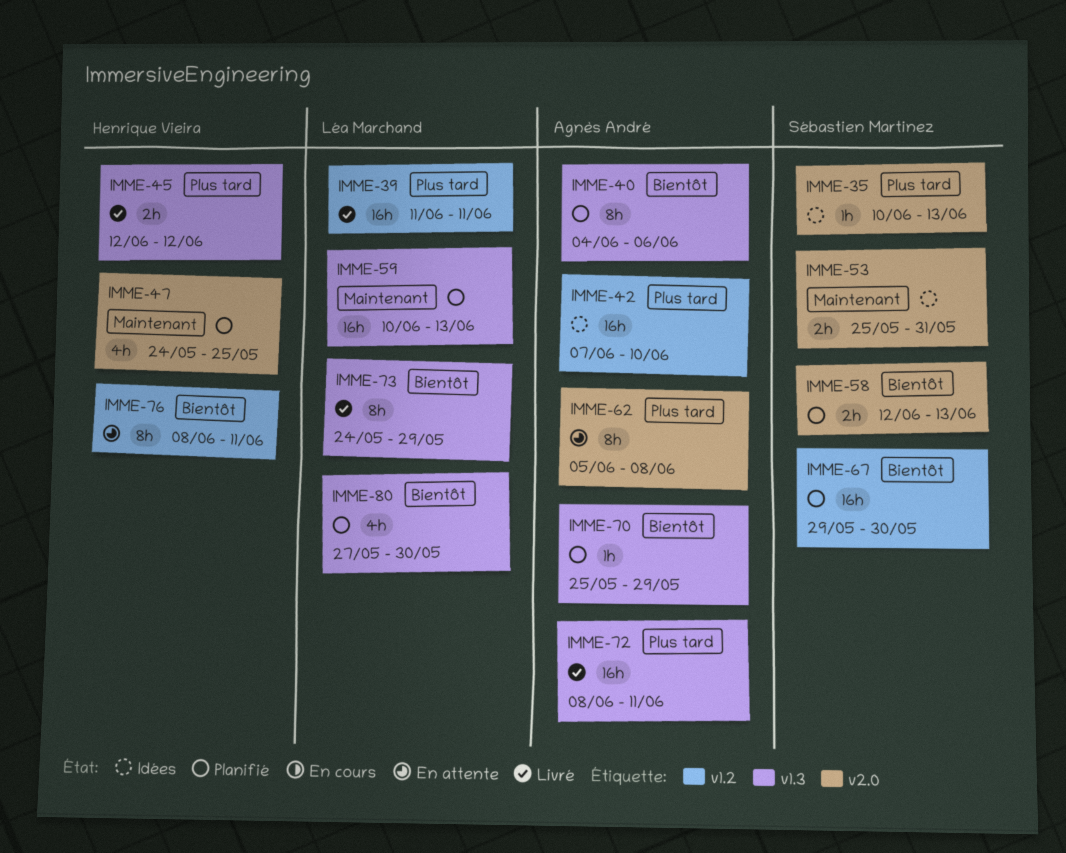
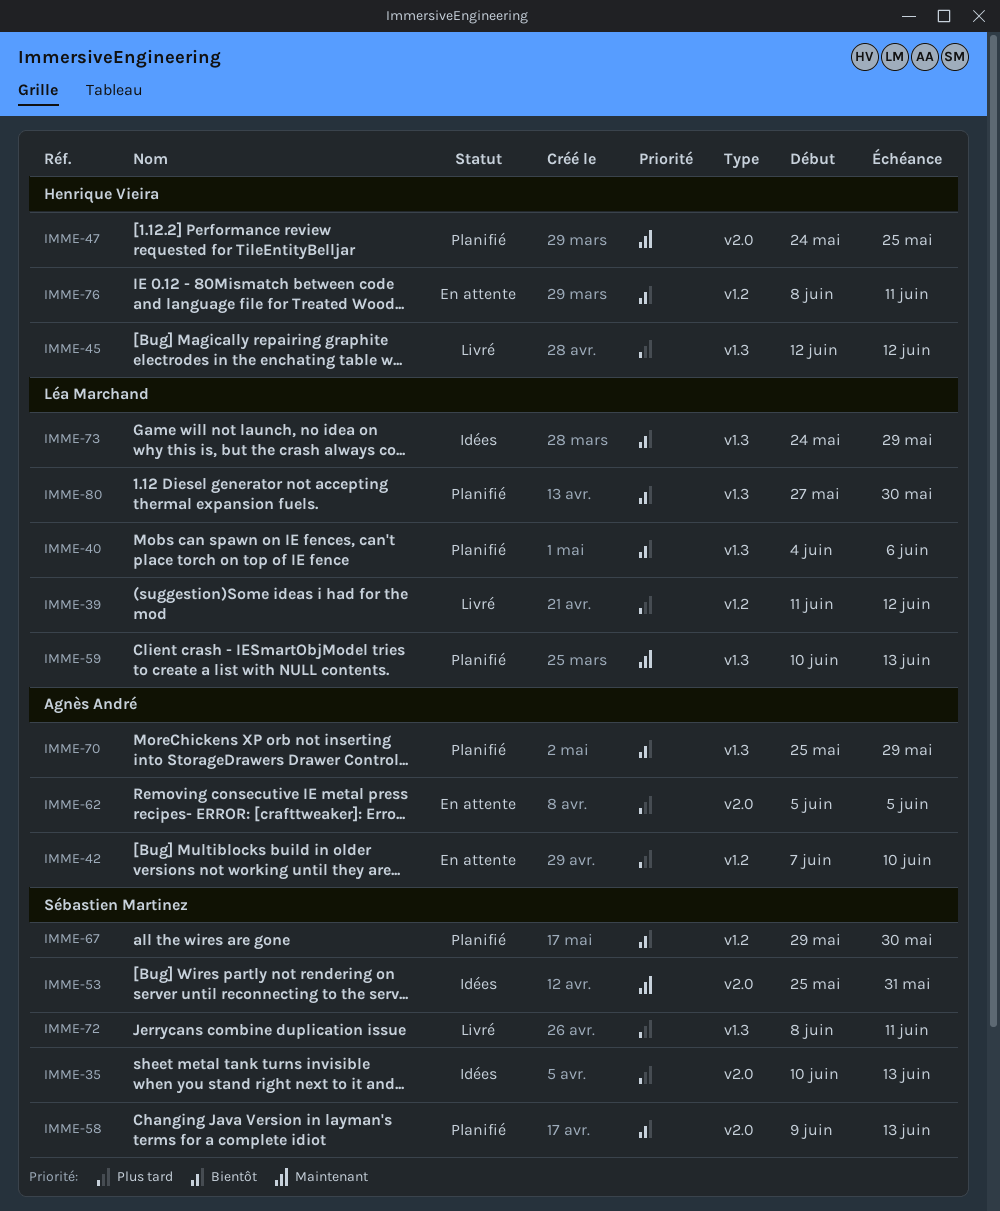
IMME-39, due: Jun 11 -> Jun 12
IMME-40, owner: Agnès André -> Léa Marchand
IMME-42, status: Idées -> En attente
IMME-58, start: Jun 12 -> Jun 9
IMME-62, due: Jun 8 -> Jun 5
IMME-72, owner: Agnès André -> Sébastien Martinez
IMME-73, status: Livré -> Idées

